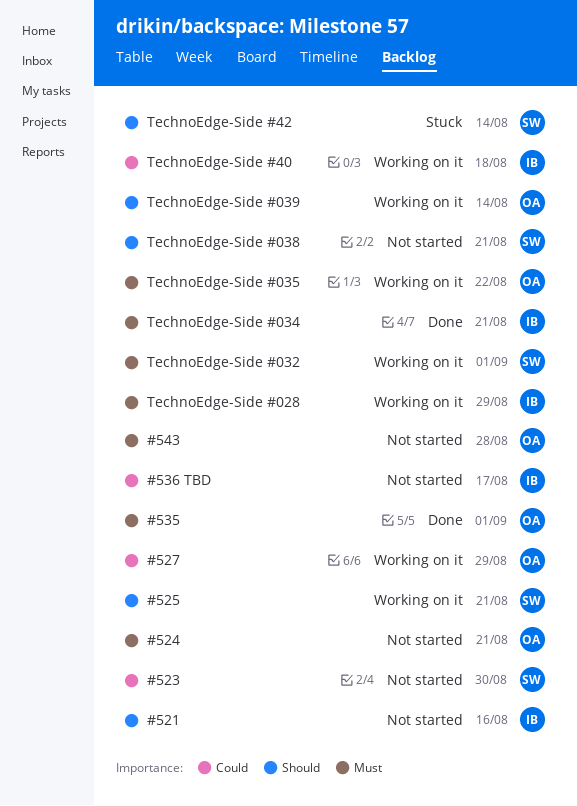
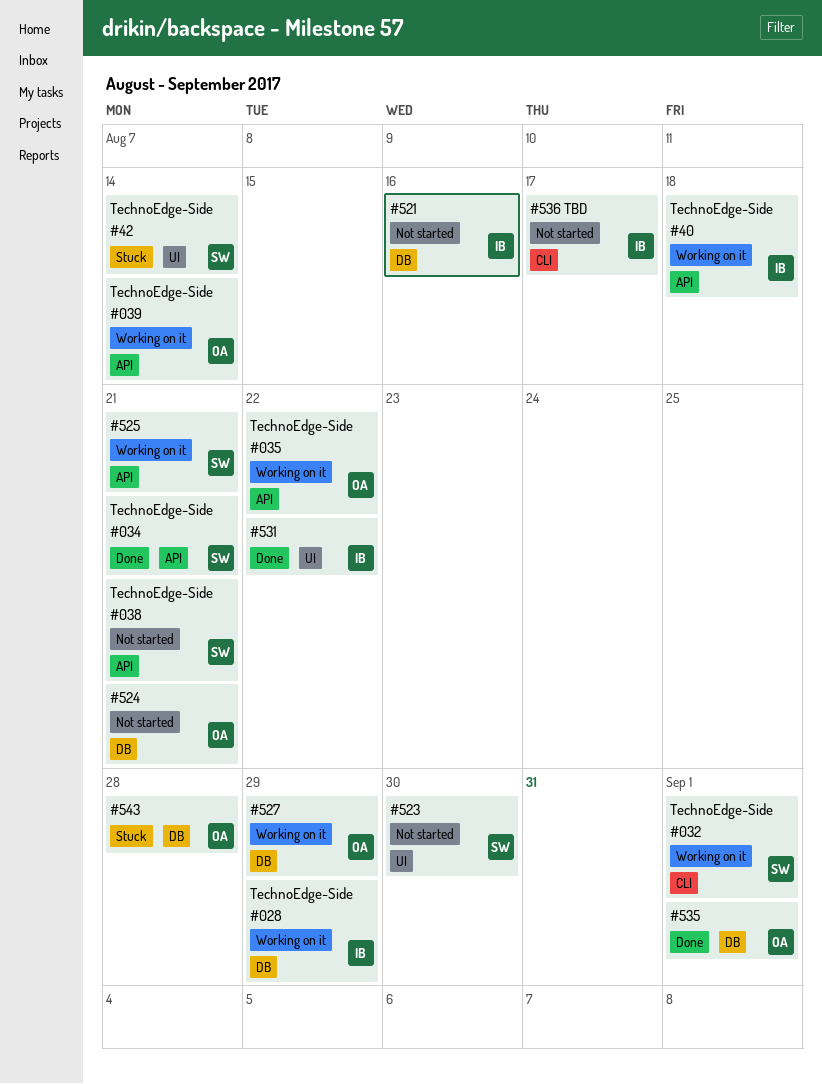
#531: none -> present
#543, status: Not started -> Stuck
TechnoEdge-Side #034, owner: IB -> SW

